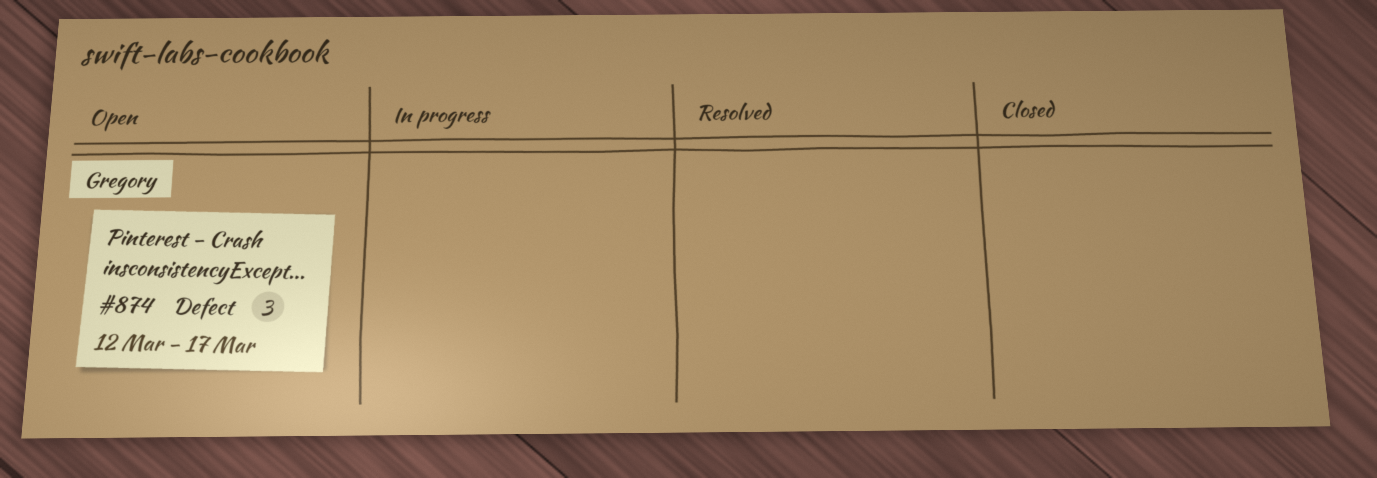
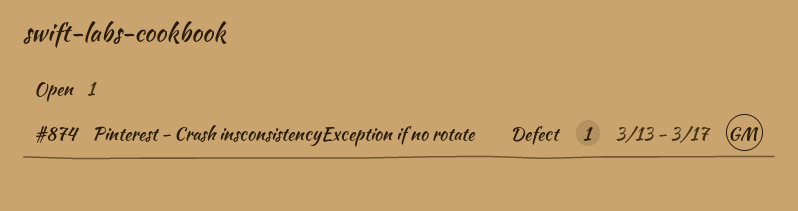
#874, estimate: 3 -> 1
#874, start: Mar 12 -> Mar 13

